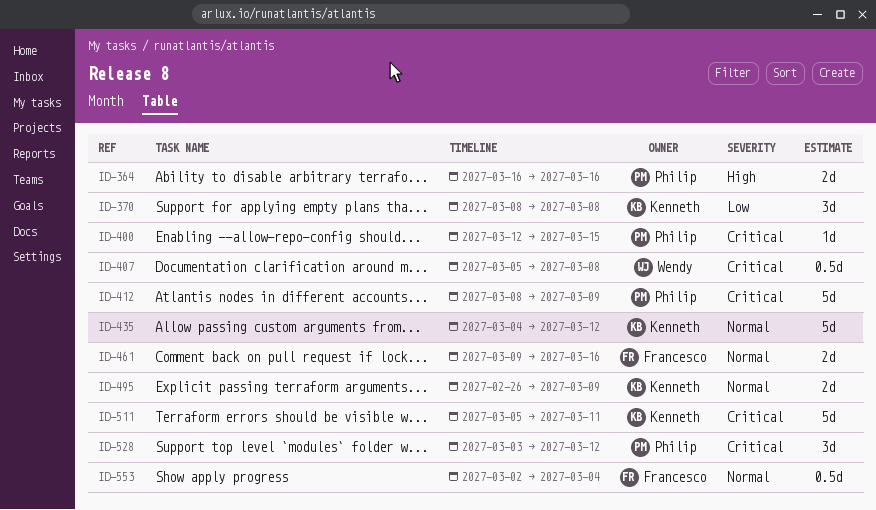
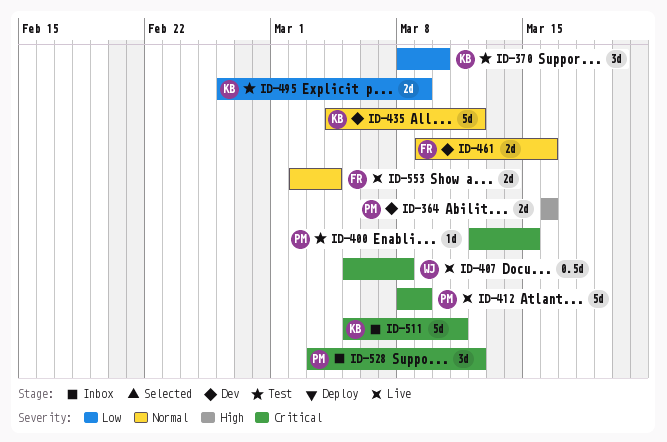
ID-370, due: Mar 8 -> Mar 10
ID-495, priority: Normal -> Low
ID-553, estimate: 0.5d -> 2d

